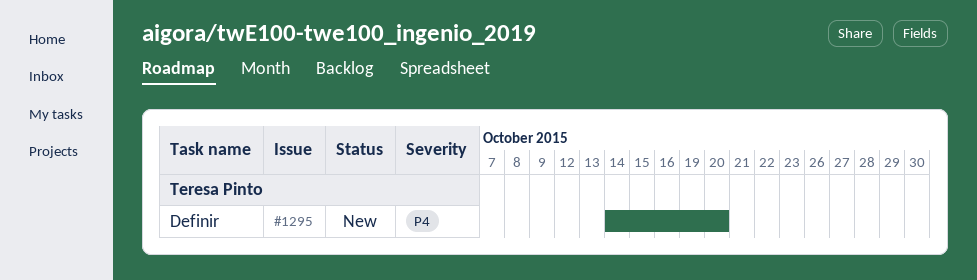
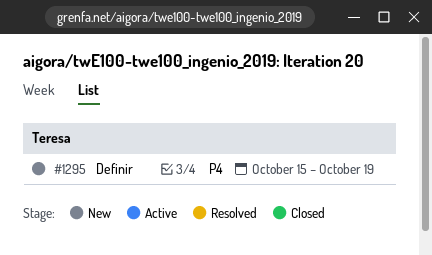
#1295, start: Oct 14 -> Oct 15
#1295, due: Oct 20 -> Oct 19

